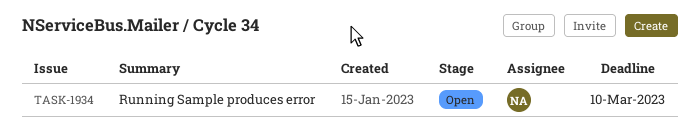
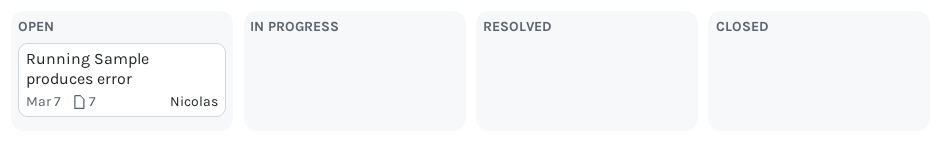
Running Sample produces error, due: Mar 10 -> Mar 7

